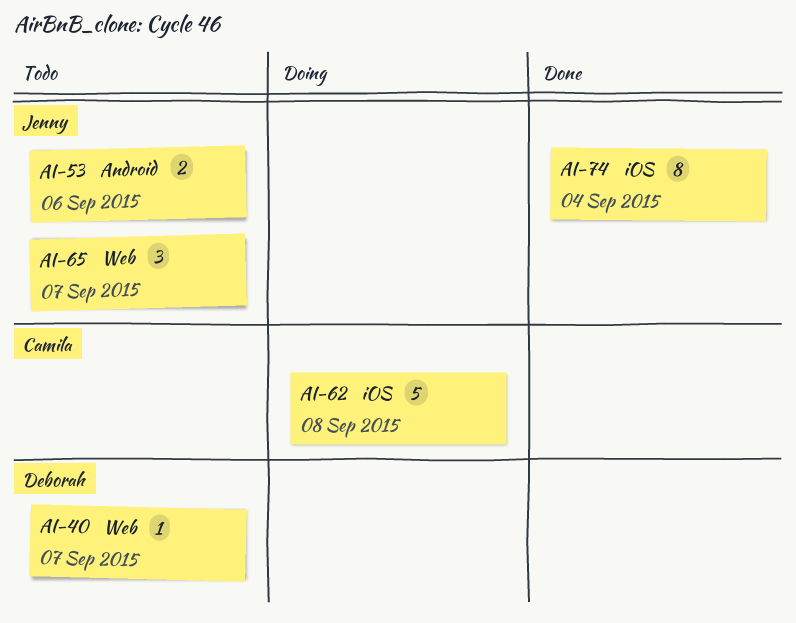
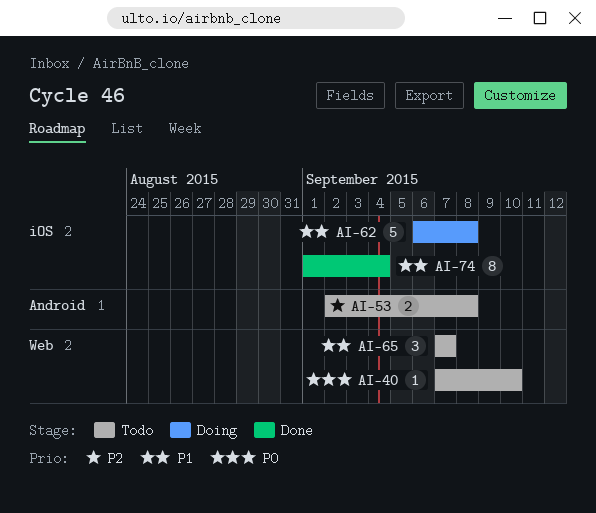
AI-40, due: Sep 7 -> Sep 10
AI-53, due: Sep 6 -> Sep 8

